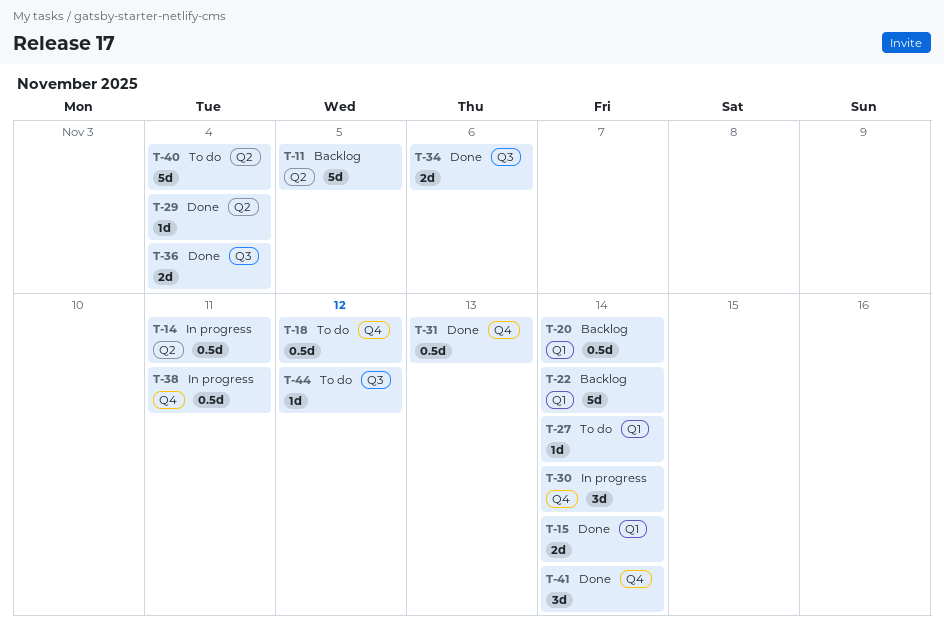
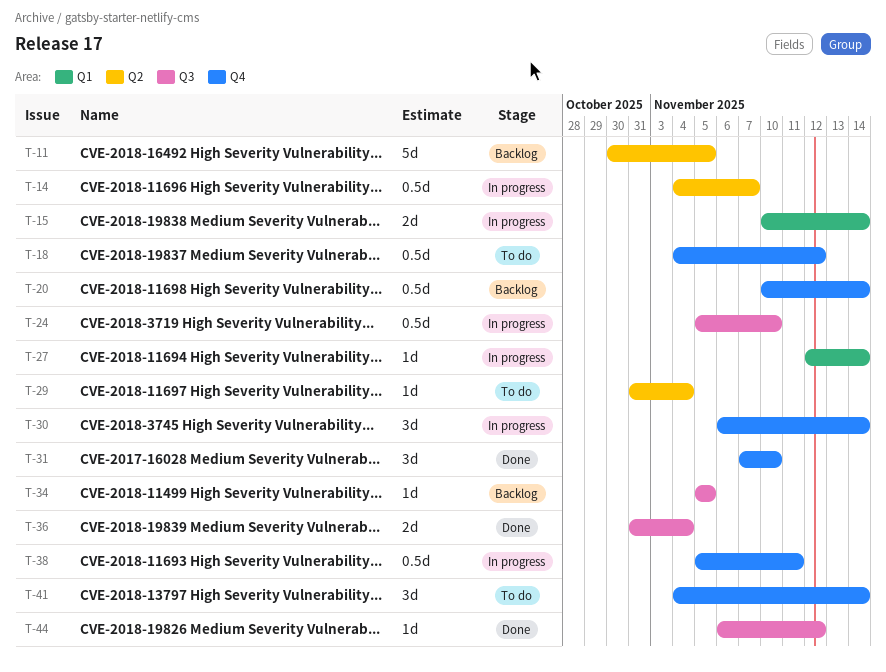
T-14, due: Nov 11 -> Nov 7
T-15, status: Done -> In progress
T-20, label: Q1 -> Q4
T-22: present -> none
T-24: none -> present
T-27, status: To do -> In progress
T-29, status: Done -> To do
T-31, estimate: 0.5d -> 3d
T-31, due: Nov 13 -> Nov 10
T-34, status: Done -> Backlog
T-34, estimate: 2d -> 1d
T-34, due: Nov 6 -> Nov 5
T-40: present -> none
T-41, status: Done -> To do
T-44, status: To do -> Done

